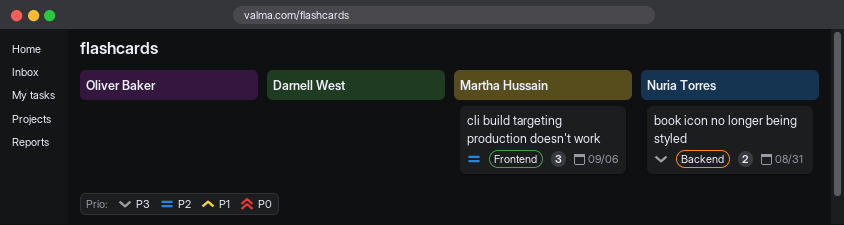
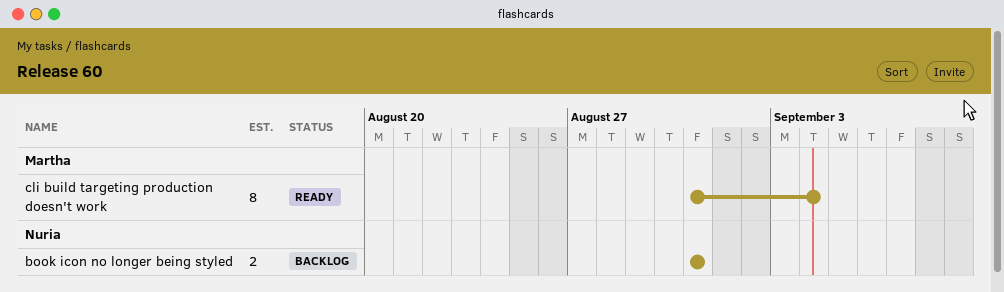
cli build targeting production doesn't work, estimate: 3 -> 8
cli build targeting production doesn't work, due: Sep 6 -> Sep 4

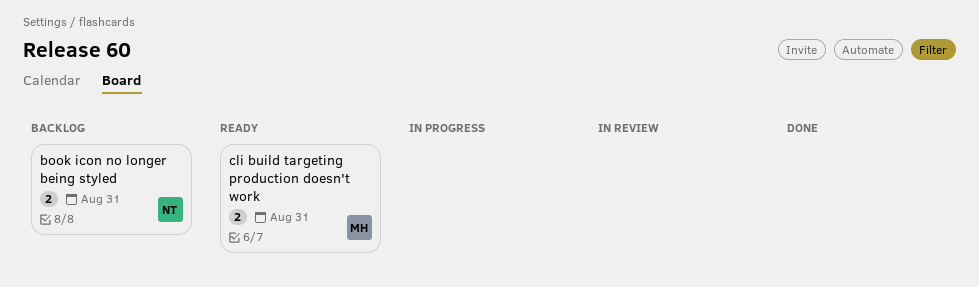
cli build targeting production doesn't work, estimate: 8 -> 2
cli build targeting production doesn't work, due: Sep 4 -> Aug 31

